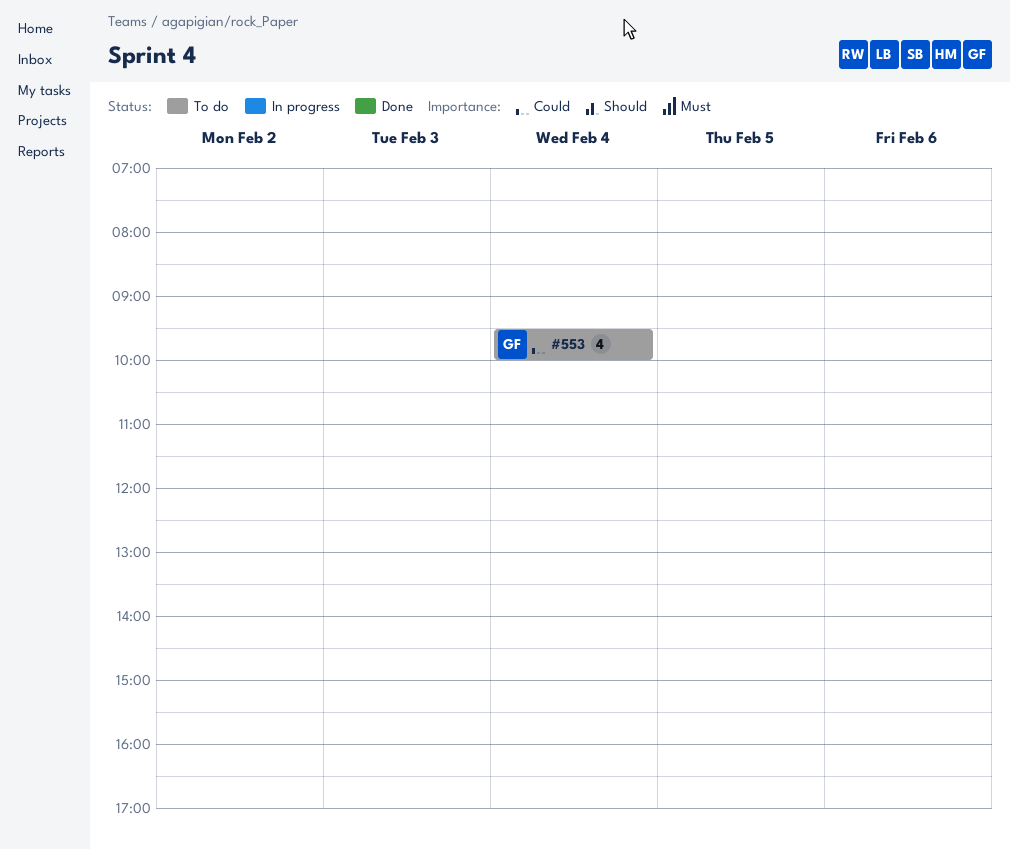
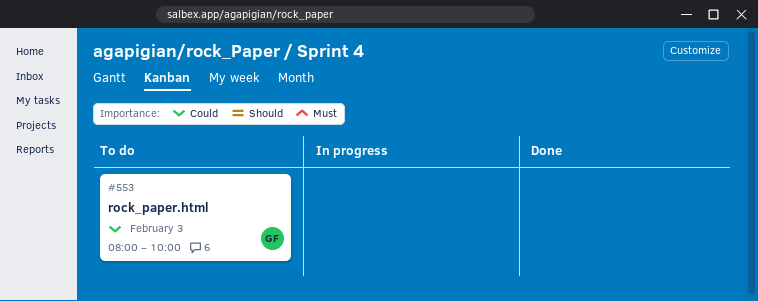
#553, day: Feb 4 -> Feb 3
#553, begins: 09:30 -> 08:00

